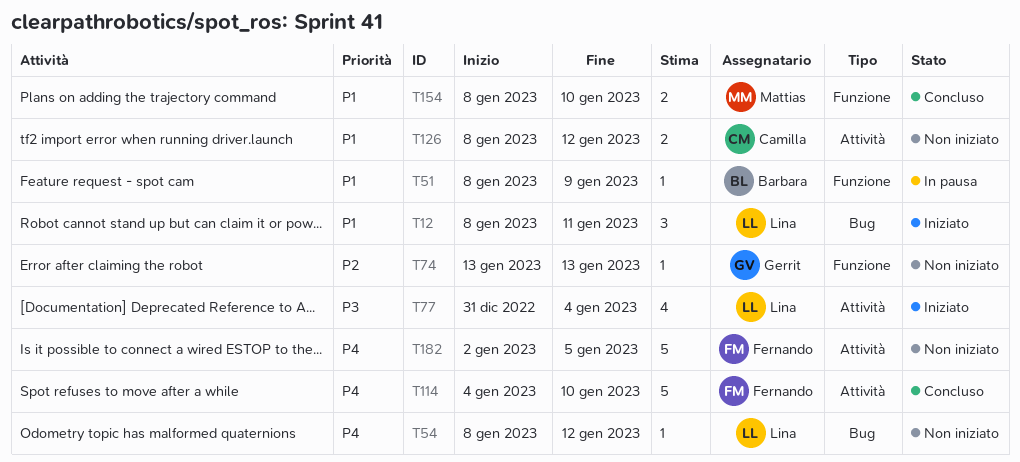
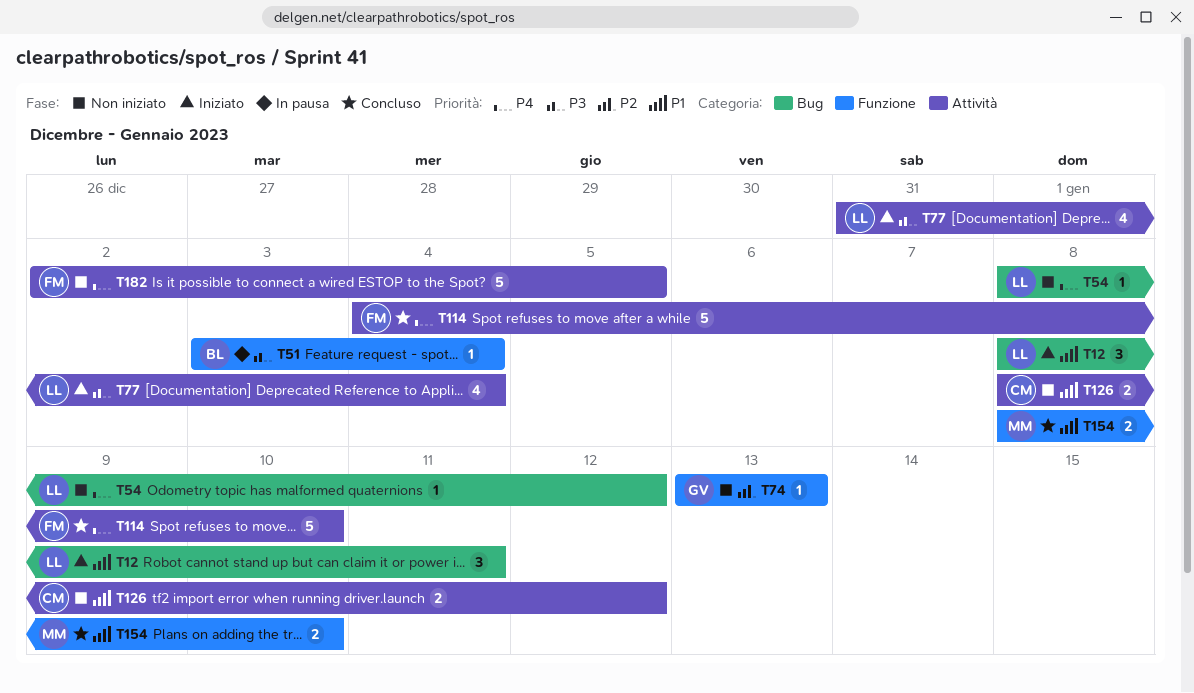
T51, priority: P1 -> P3
T51, start: Jan 8 -> Jan 3
T51, due: Jan 9 -> Jan 4

